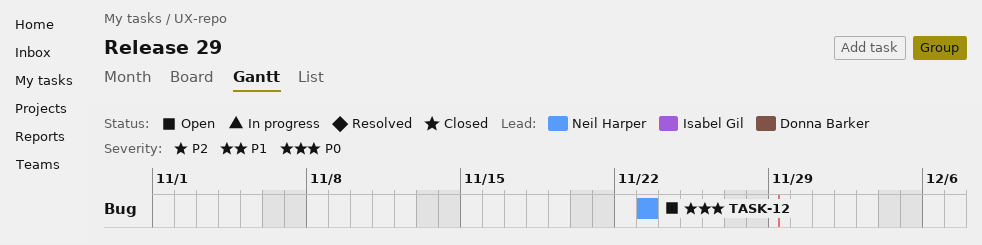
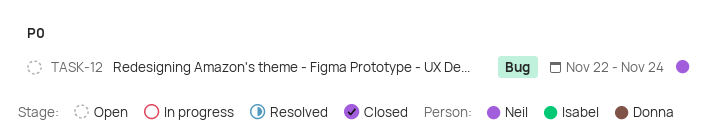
TASK-12, start: Nov 23 -> Nov 22
TASK-12, due: Nov 23 -> Nov 24

